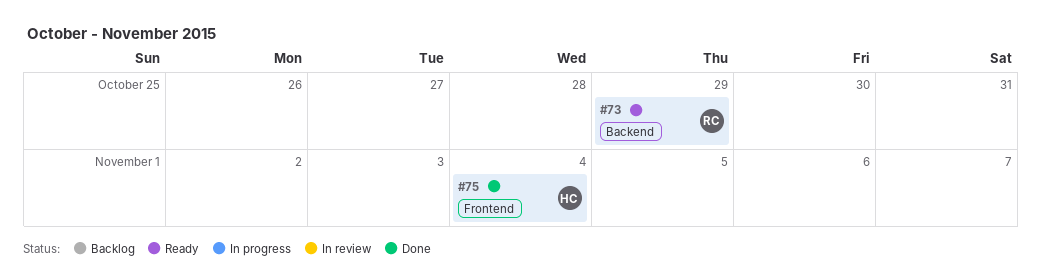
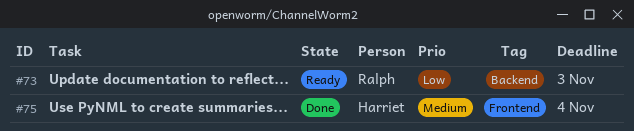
#73, due: Oct 29 -> Nov 3

